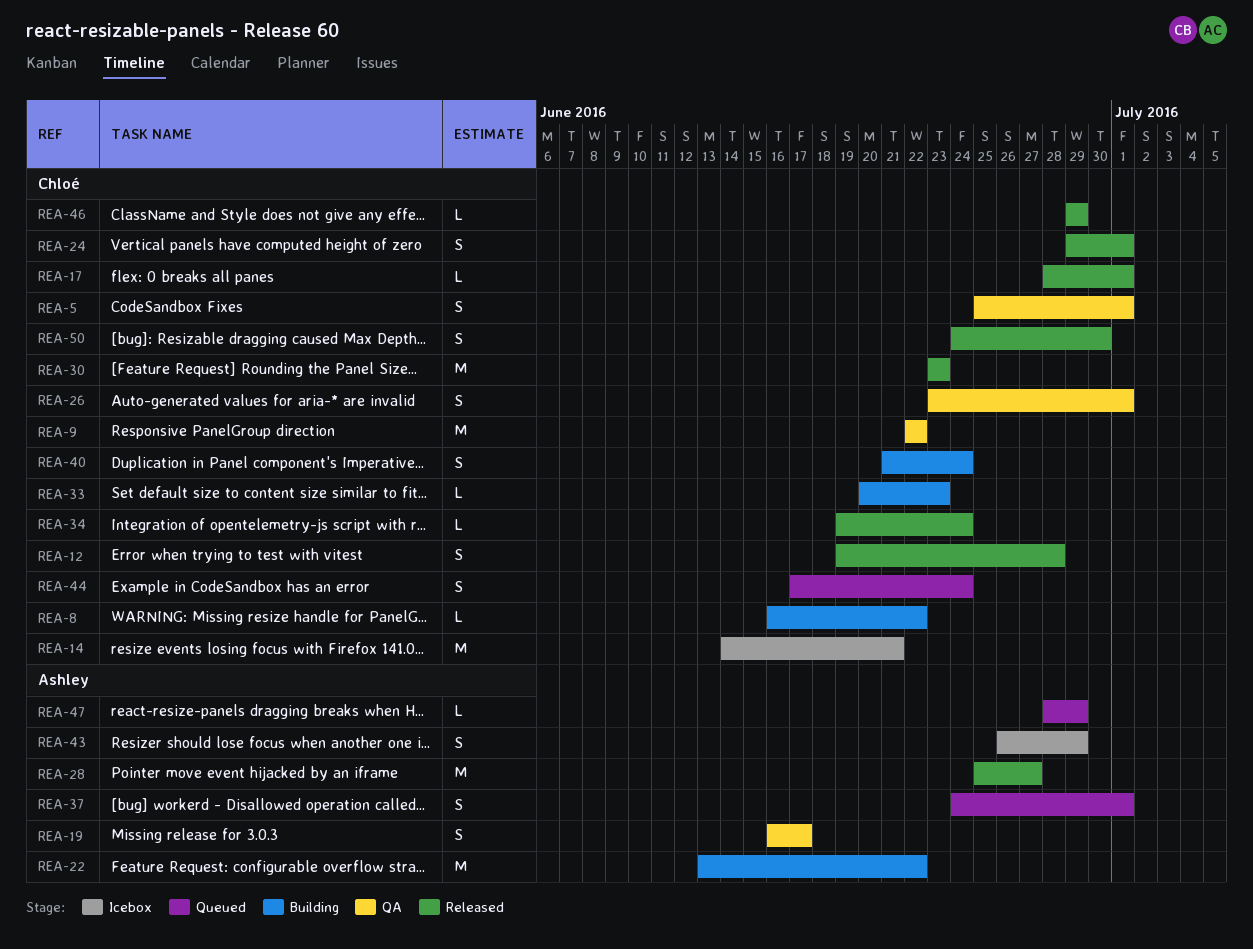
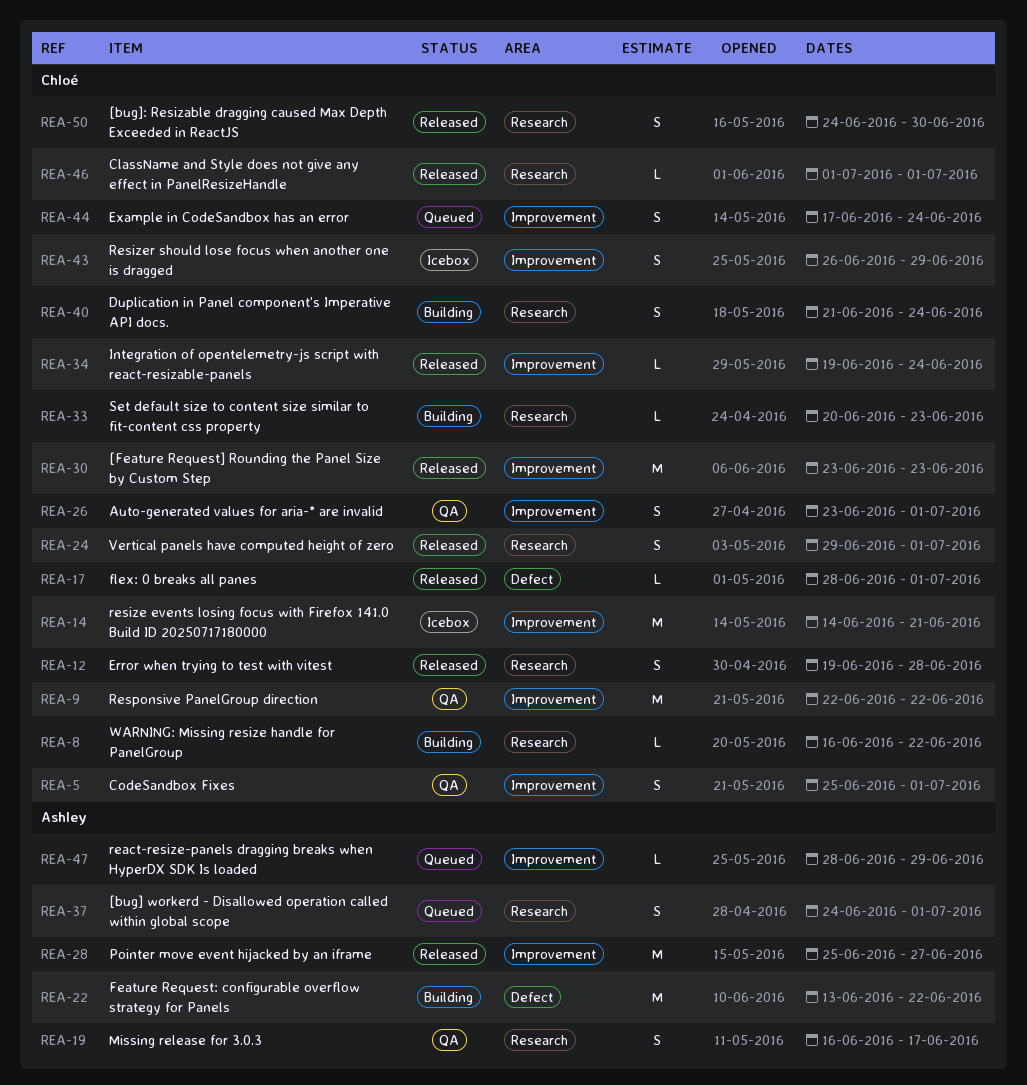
REA-43, owner: Ashley -> Chloé
REA-46, start: Jun 29 -> Jul 1
REA-46, due: Jun 29 -> Jul 1

